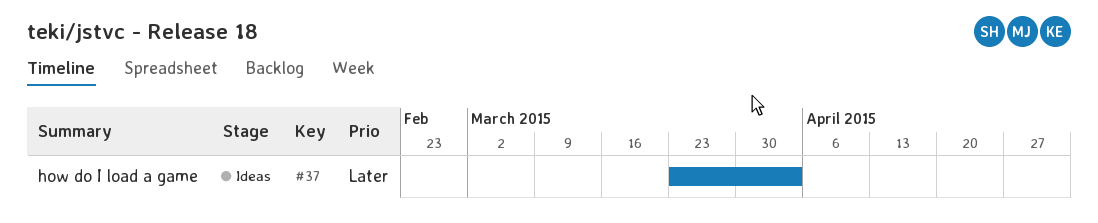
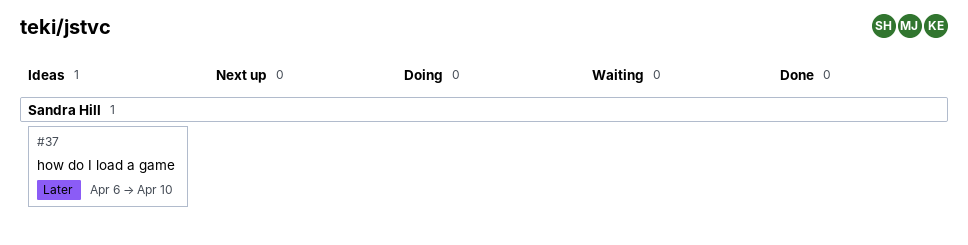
#37, start: Mar 23 -> Apr 6
#37, due: Apr 3 -> Apr 10

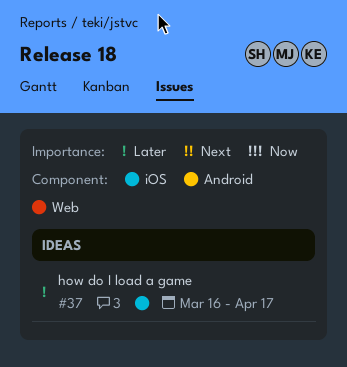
#37, start: Apr 6 -> Mar 16
#37, due: Apr 10 -> Apr 17

